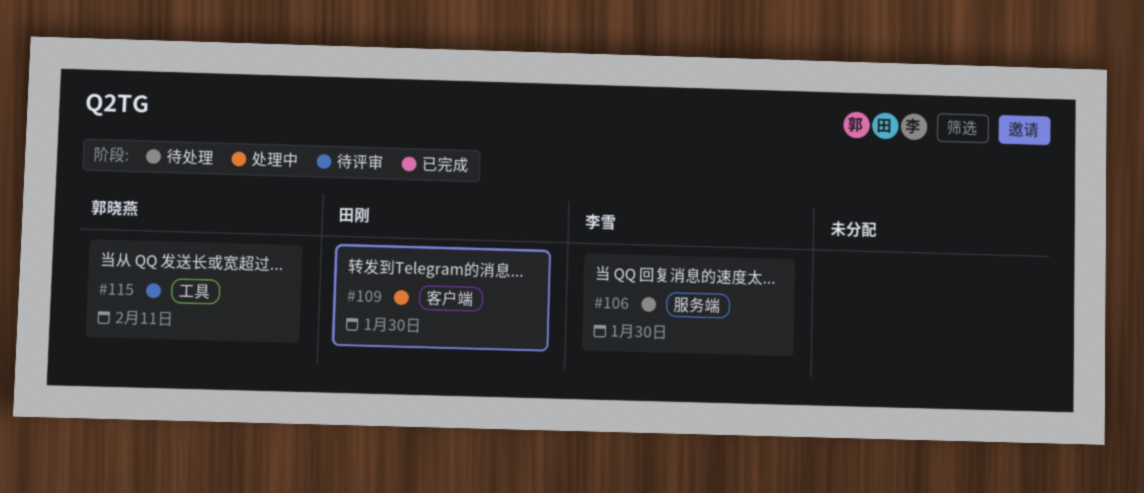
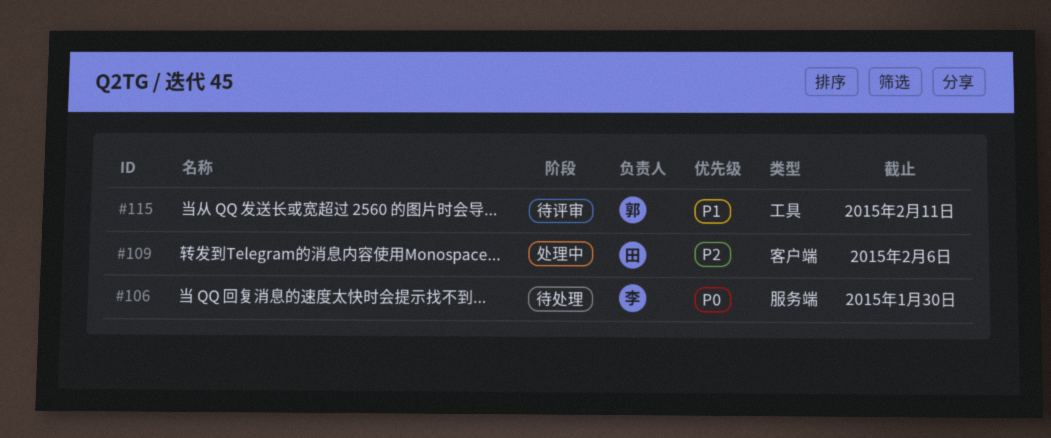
#109, due: Jan 30 -> Feb 6

